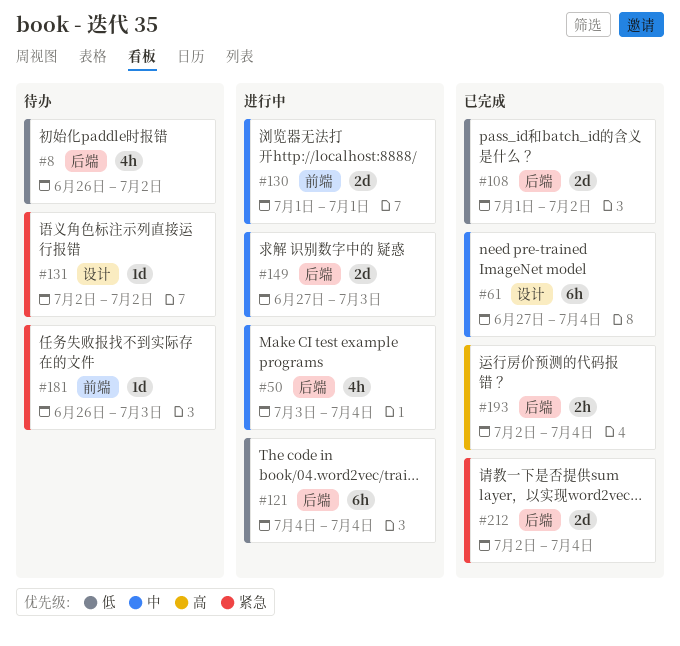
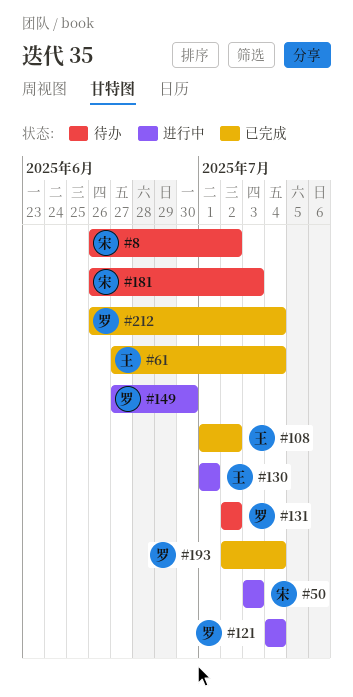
#50, due: Jul 4 -> Jul 3
#149, due: Jul 3 -> Jun 30
#212, start: Jul 2 -> Jun 26

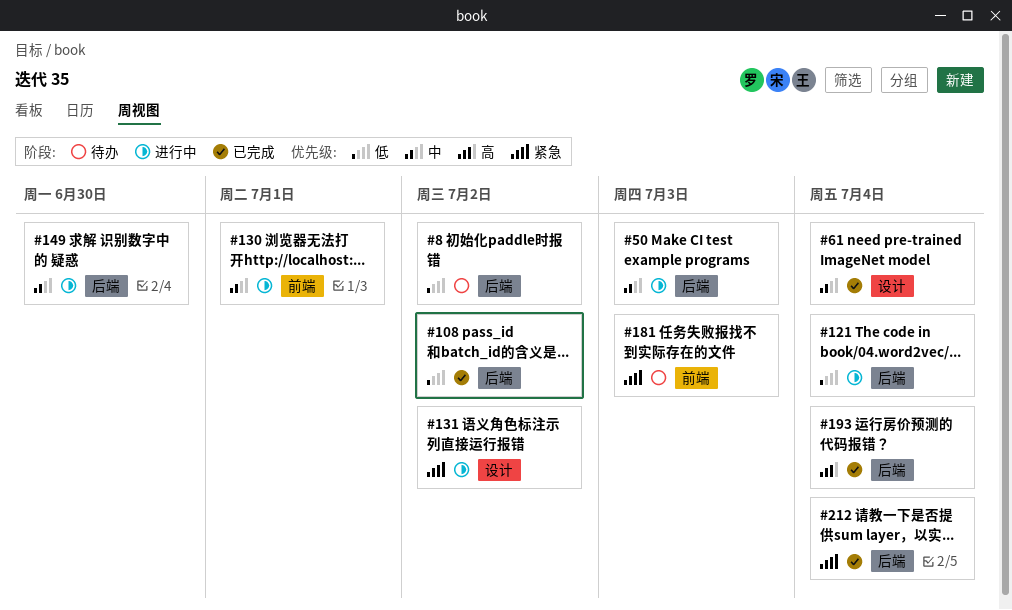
#131, status: 待办 -> 进行中

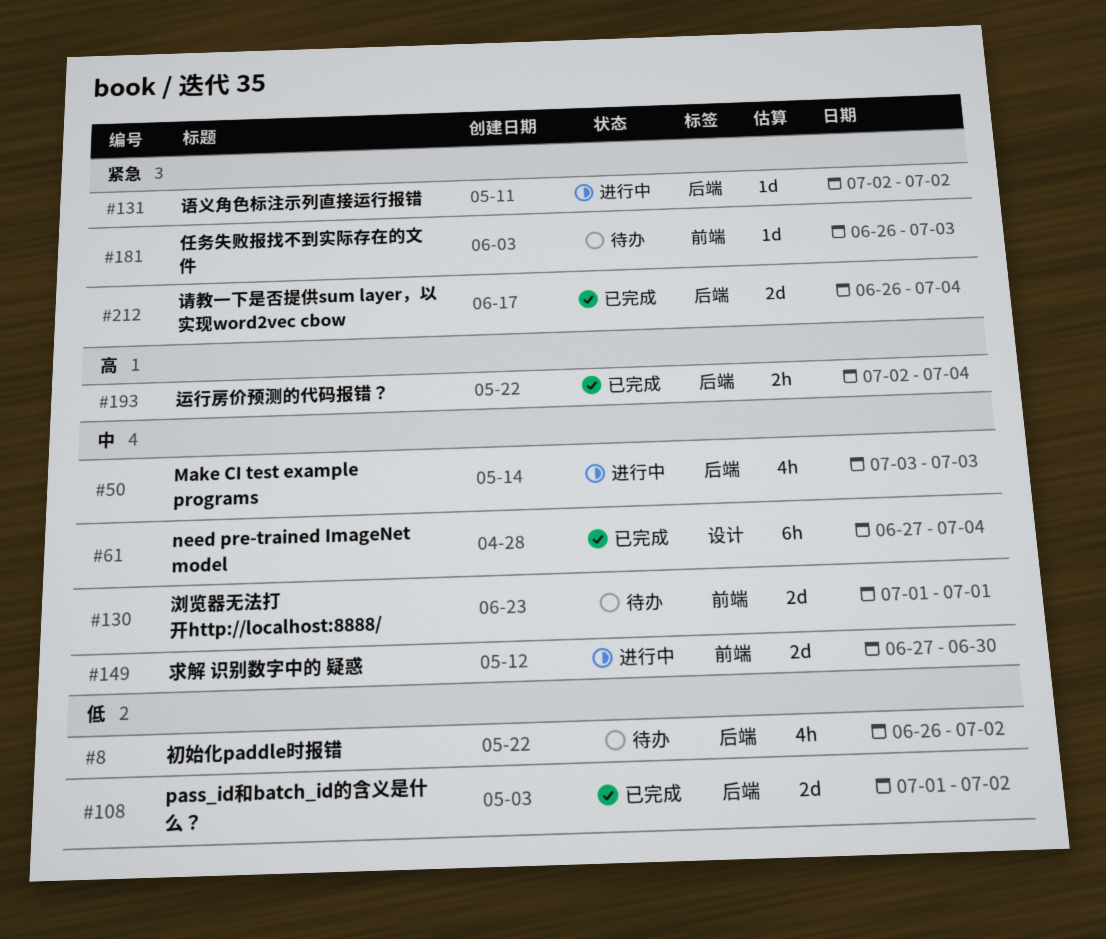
#121: present -> none
#130, status: 进行中 -> 待办
#131, label: 设计 -> 后端
#149, label: 后端 -> 前端

